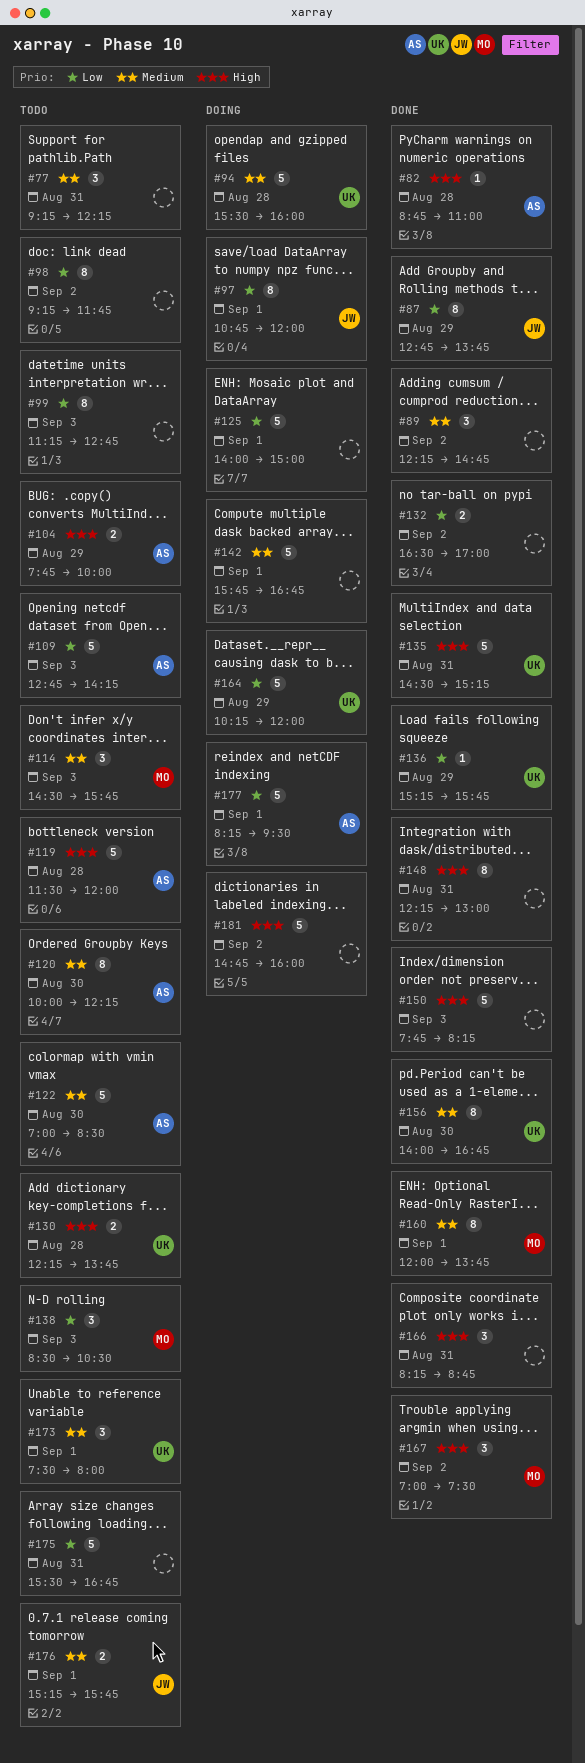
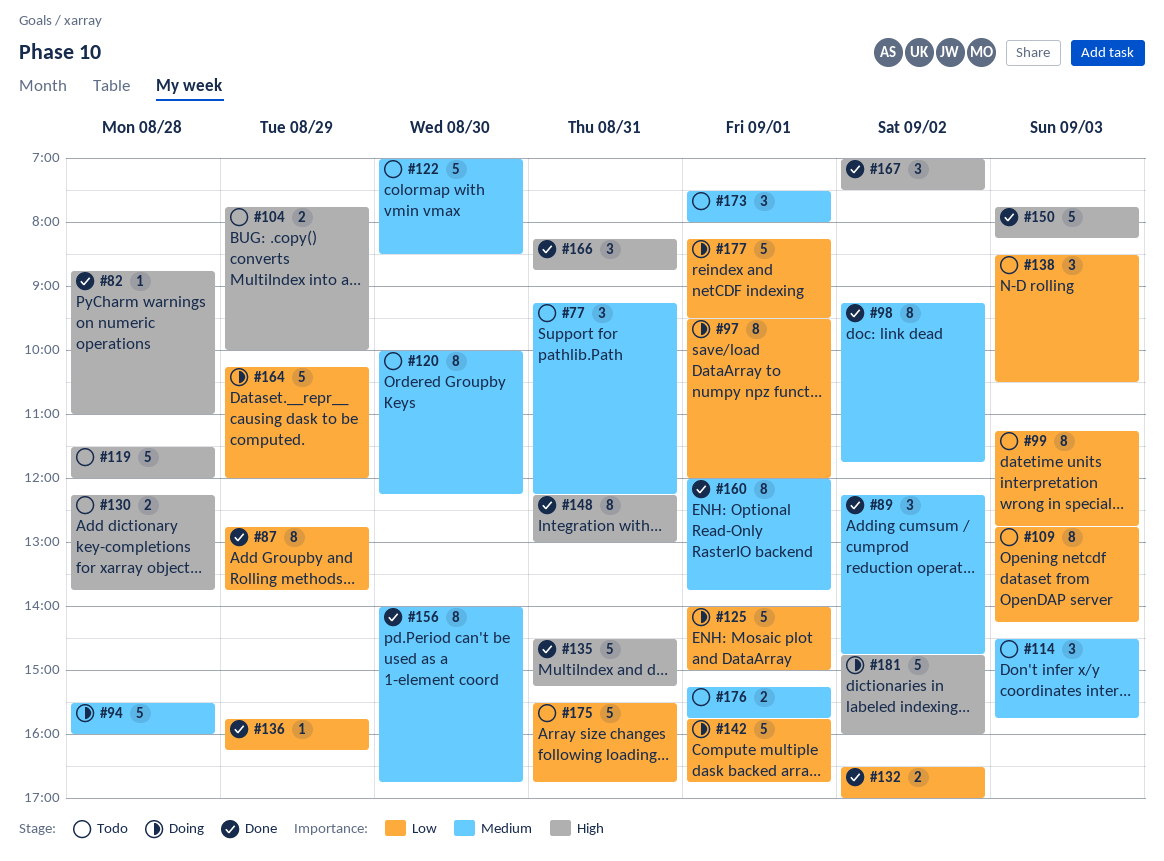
#97, begins: 10:45 -> 09:30
#98, status: Todo -> Done
#98, priority: Low -> Medium
#109, estimate: 5 -> 8
#136, begins: 15:15 -> 15:45
#136, ends: 15:45 -> 16:15
#142, priority: Medium -> Low

